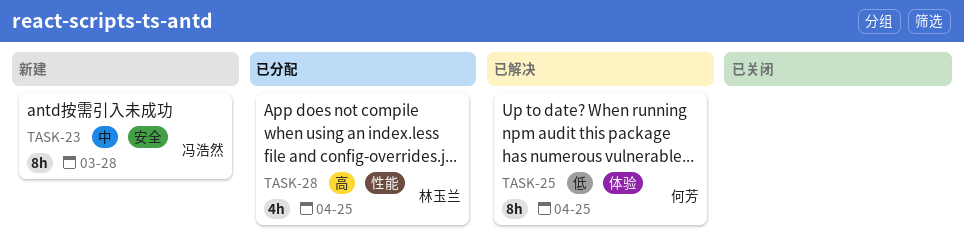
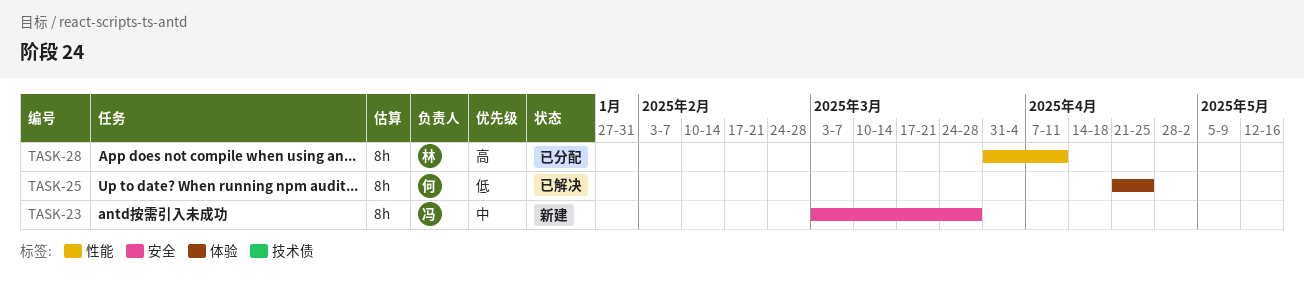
TASK-28, estimate: 4h -> 8h
TASK-28, due: Apr 25 -> Apr 11

